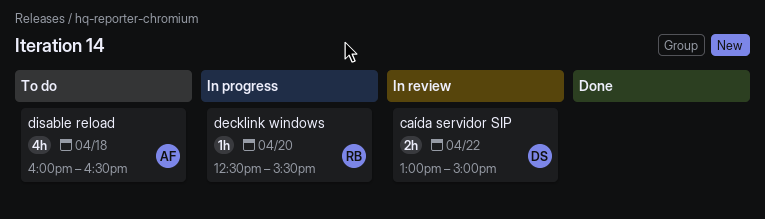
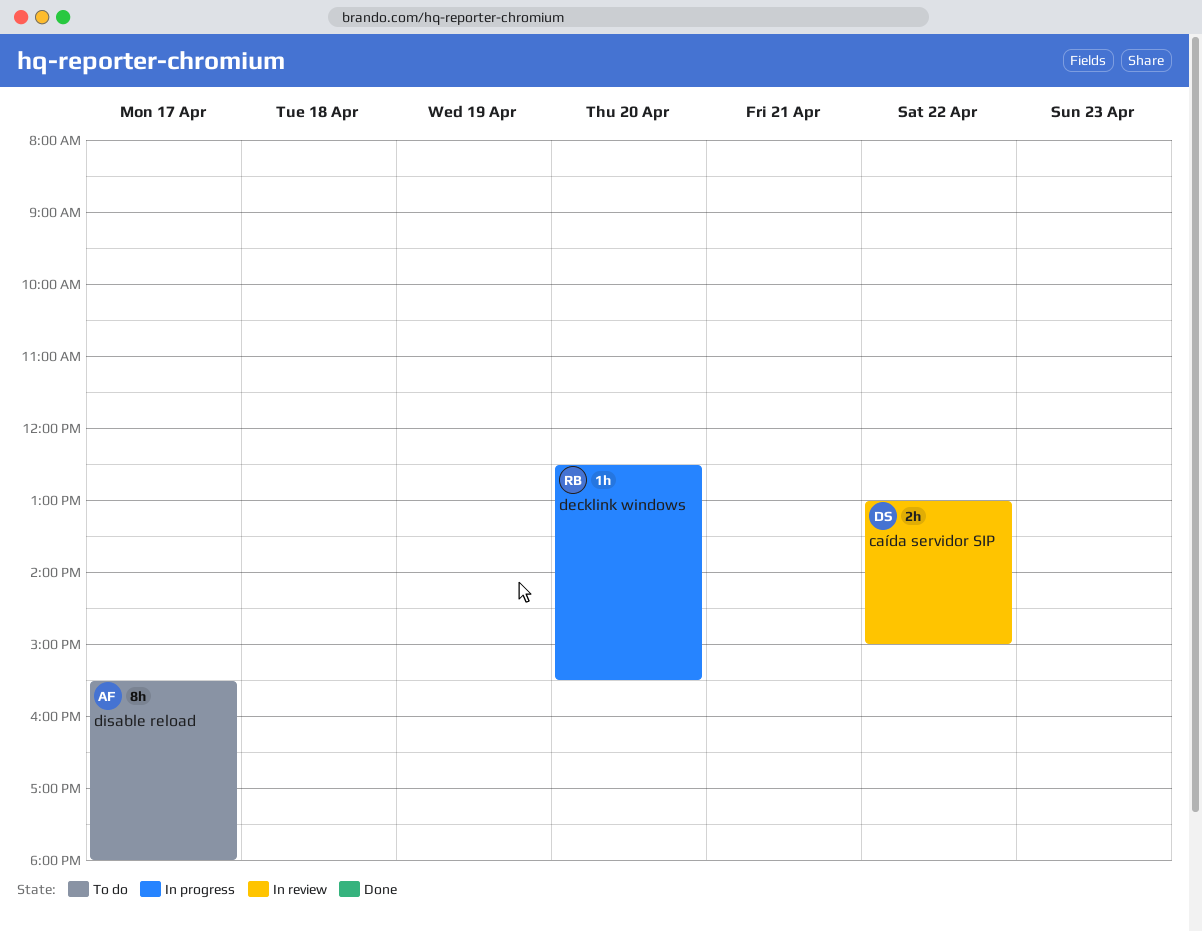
disable reload, estimate: 4h -> 8h
disable reload, day: Apr 18 -> Apr 17
disable reload, begins: 16:00 -> 15:30
disable reload, ends: 16:30 -> 18:00

